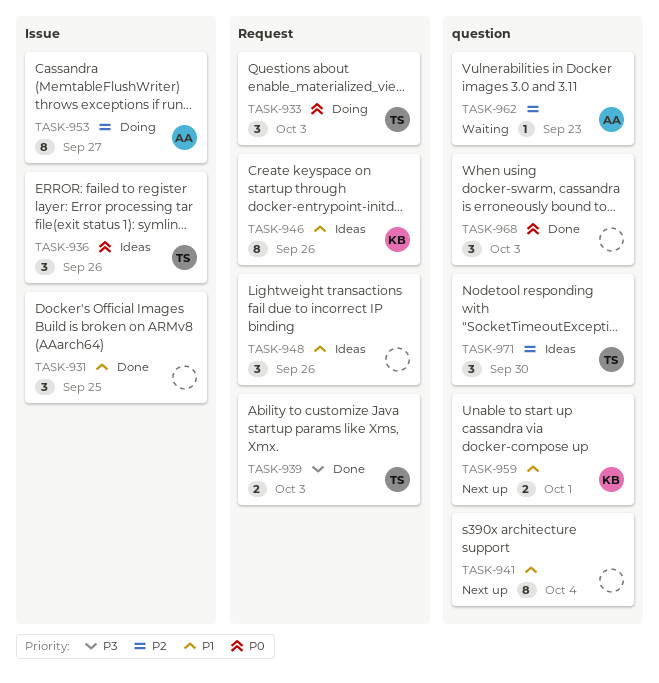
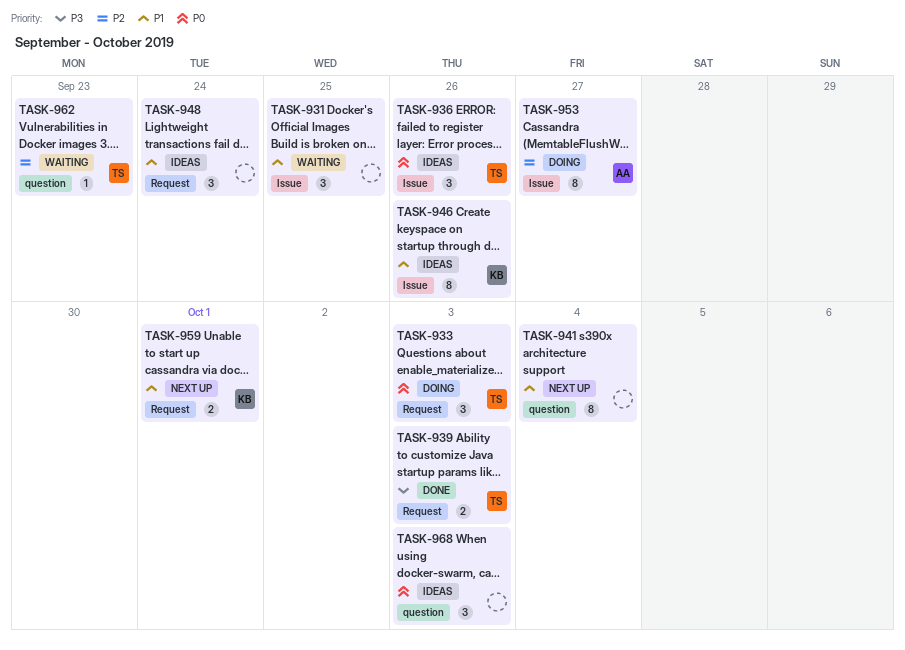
TASK-931, status: Done -> Waiting
TASK-946, label: Request -> Issue
TASK-948, due: Sep 26 -> Sep 24
TASK-959, label: question -> Request
TASK-962, owner: AA -> TS
TASK-968, status: Done -> Ideas
TASK-971: present -> none

